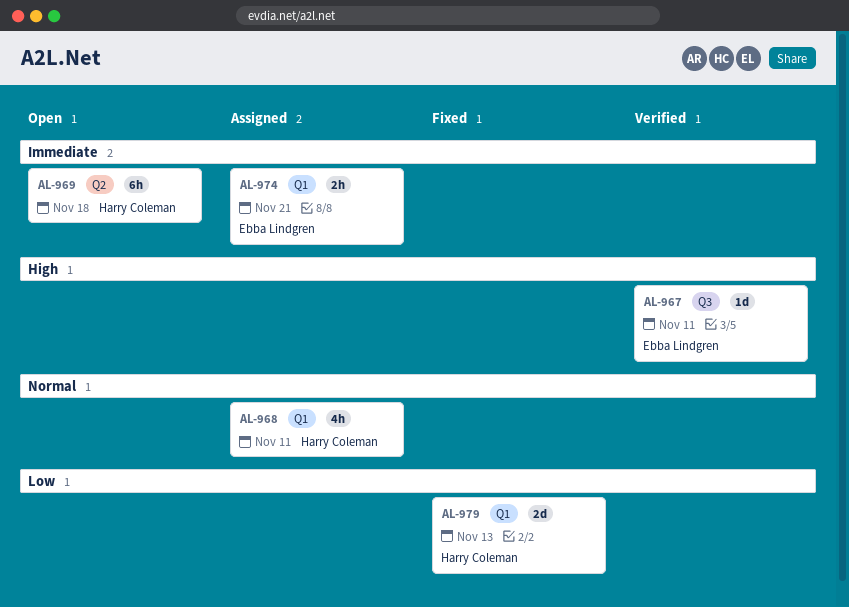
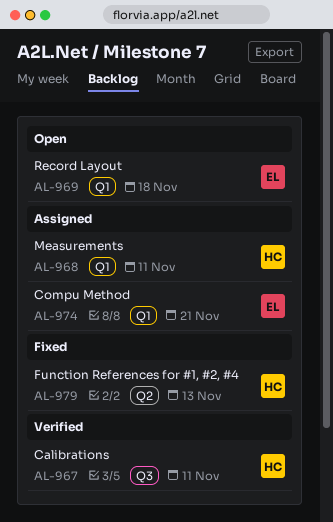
AL-967, owner: Ebba Lindgren -> Harry Coleman
AL-969, owner: Harry Coleman -> Ebba Lindgren
AL-969, label: Q2 -> Q1
AL-979, label: Q1 -> Q2

